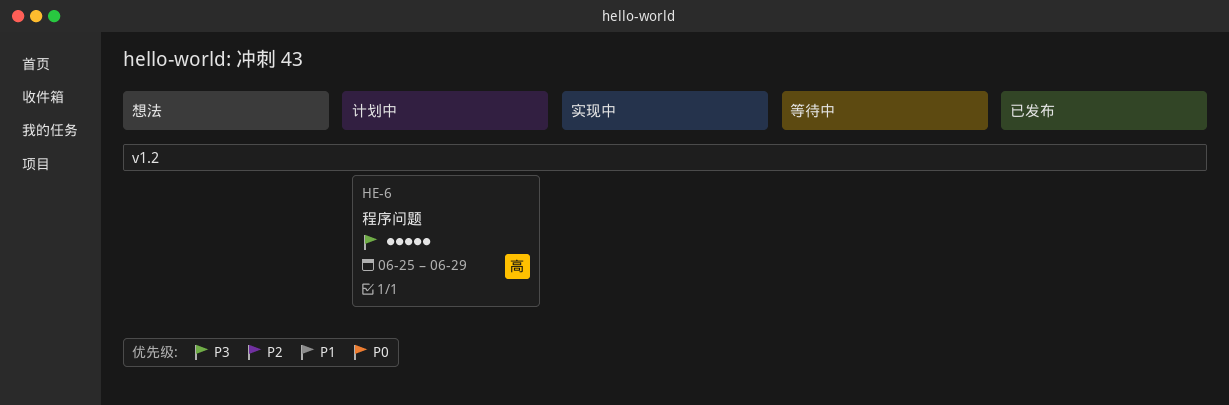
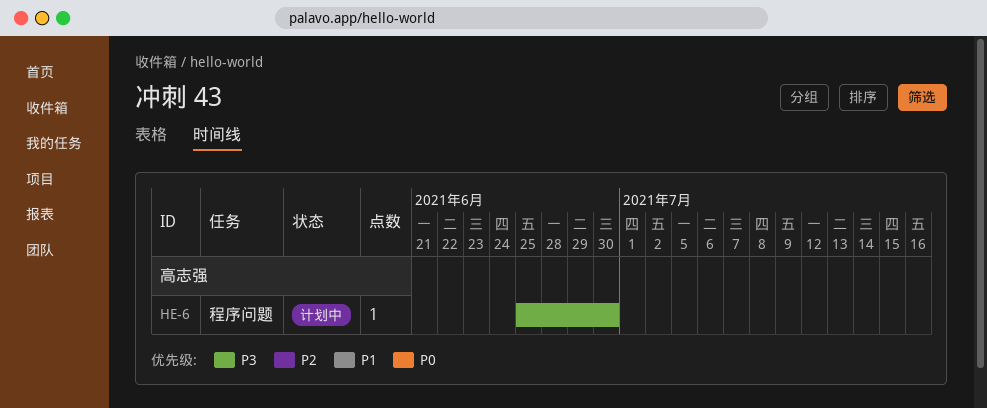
HE-6, estimate: 5 -> 1
HE-6, due: Jun 29 -> Jun 30

